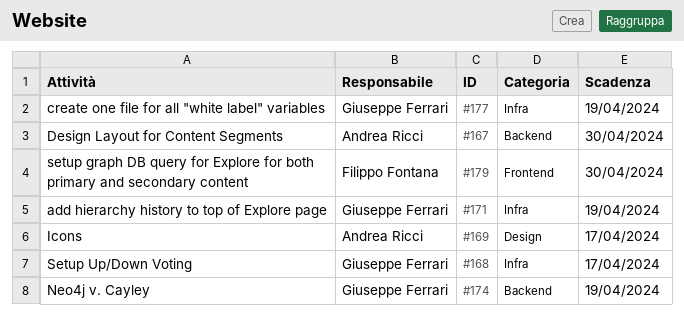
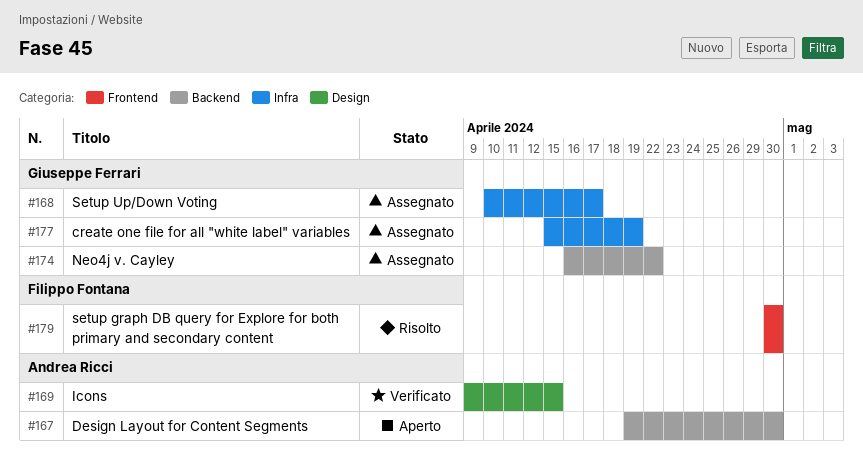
#169, due: Apr 17 -> Apr 15
#171: present -> none
#174, due: Apr 19 -> Apr 22

